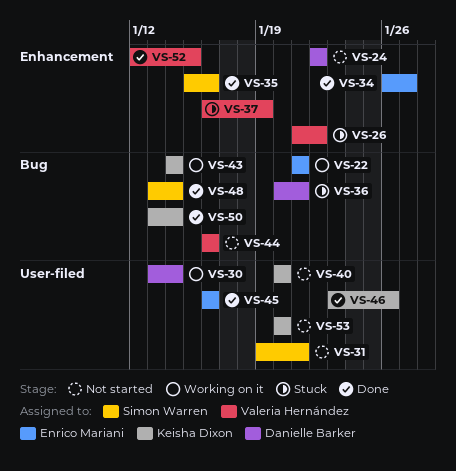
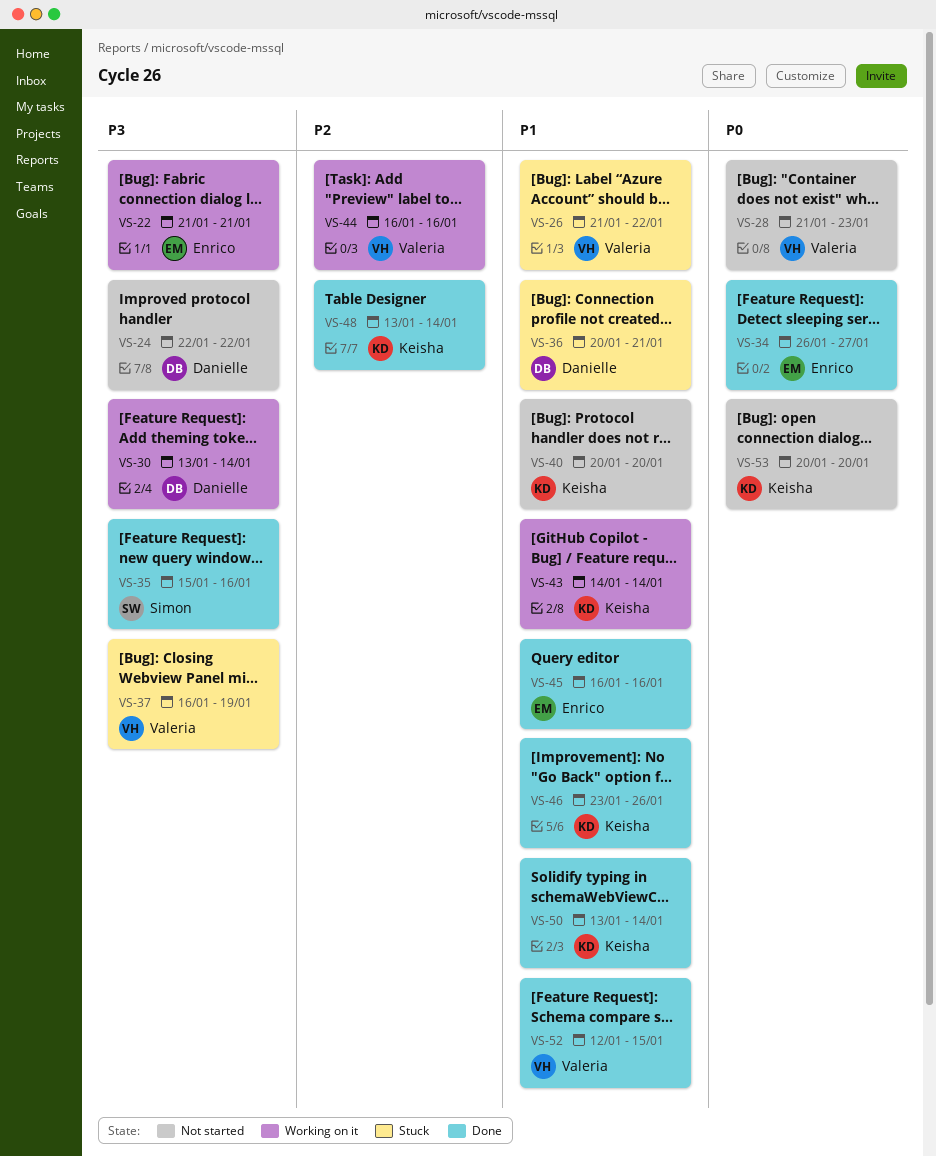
VS-28: none -> present
VS-31: present -> none
VS-44, status: Not started -> Working on it
VS-48, owner: Simon Warren -> Keisha Dixon

